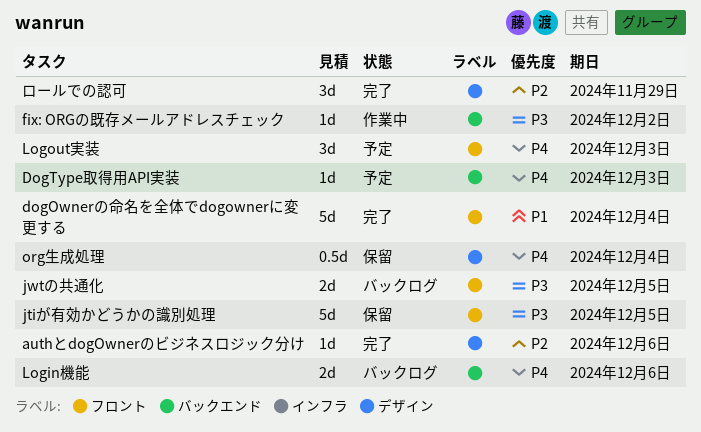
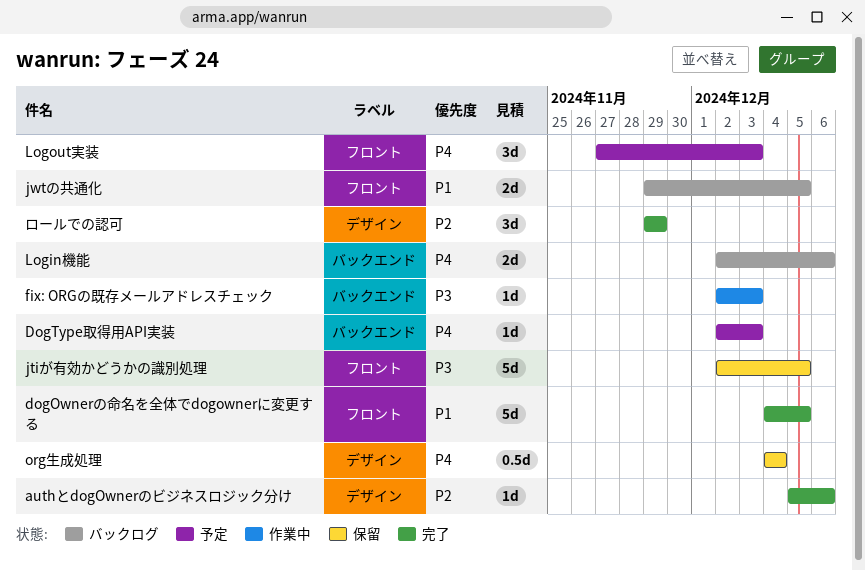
dogOwnerの命名を全体でdogownerに変更する, due: Dec 4 -> Dec 5
fix: ORGの既存メールアドレスチェック, due: Dec 2 -> Dec 3
jwtの共通化, priority: P3 -> P1

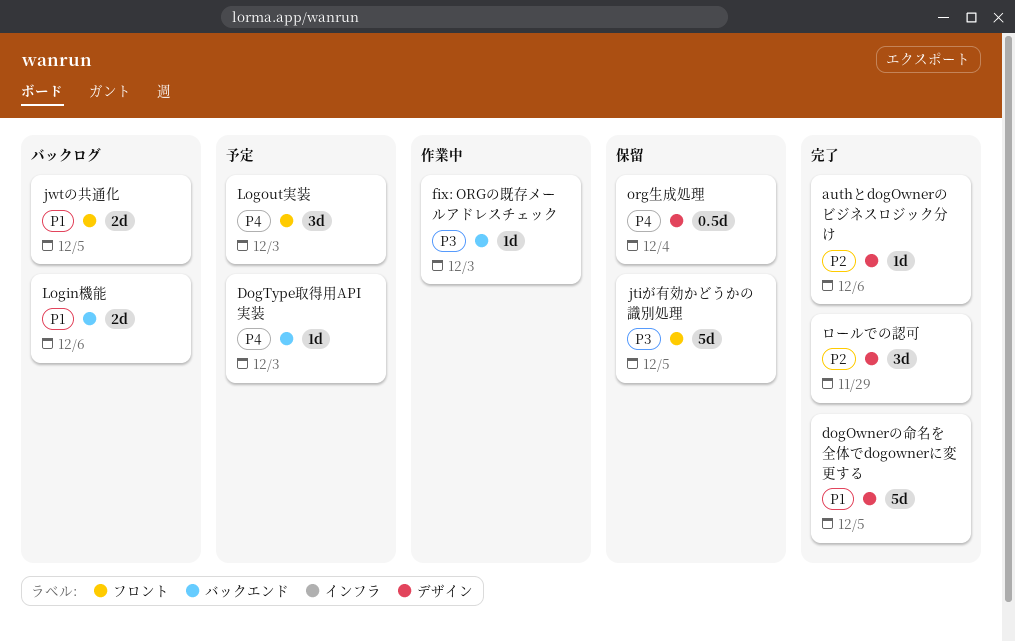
dogOwnerの命名を全体でdogownerに変更する, label: フロント -> デザイン
Login機能, priority: P4 -> P1

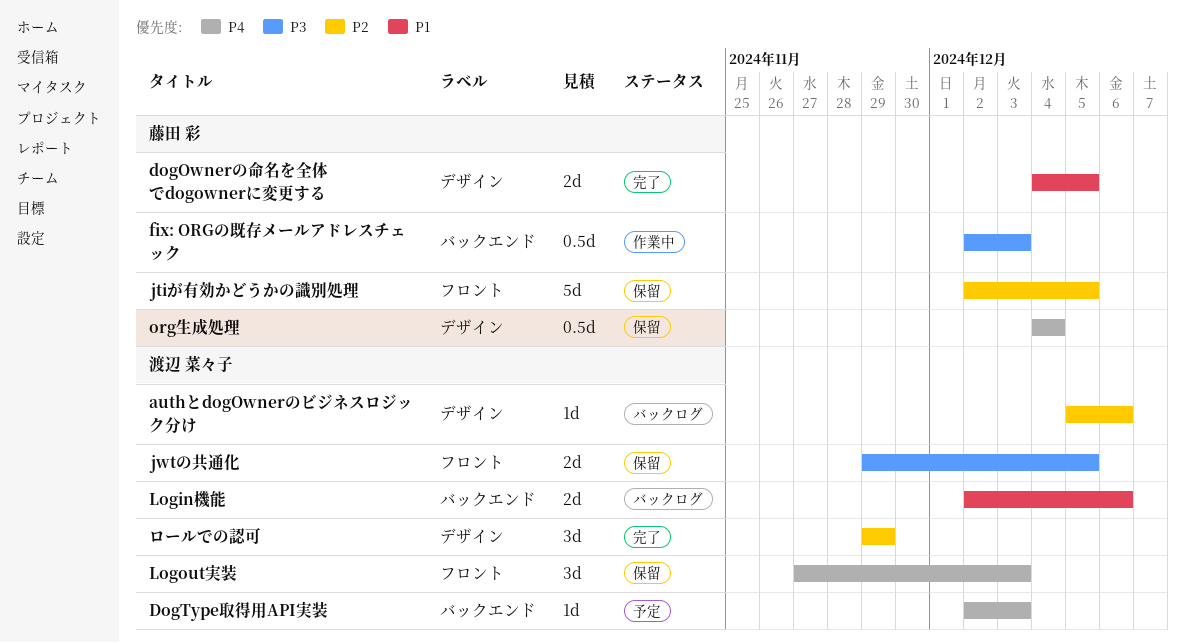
authとdogOwnerのビジネスロジック分け, status: 完了 -> バックログ
dogOwnerの命名を全体でdogownerに変更する, estimate: 5d -> 2d
fix: ORGの既存メールアドレスチェック, estimate: 1d -> 0.5d
jtiが有効かどうかの識別処理, priority: P3 -> P2
jwtの共通化, status: バックログ -> 保留
jwtの共通化, priority: P1 -> P3
Logout実装, status: 予定 -> 保留

